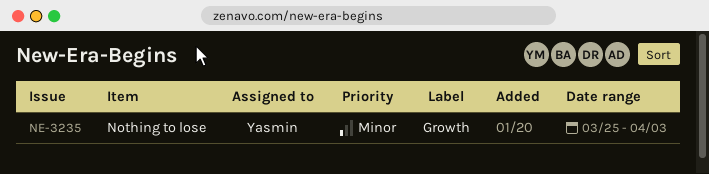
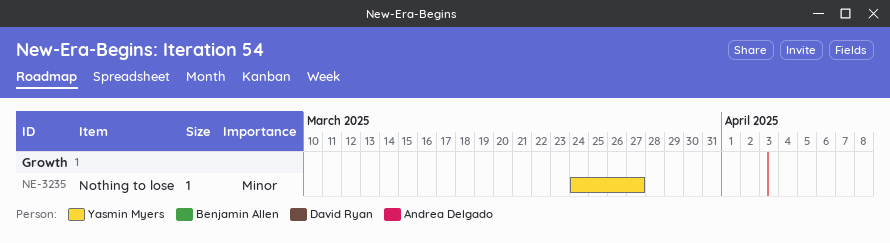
NE-3235, start: Mar 25 -> Mar 24
NE-3235, due: Apr 3 -> Mar 27

